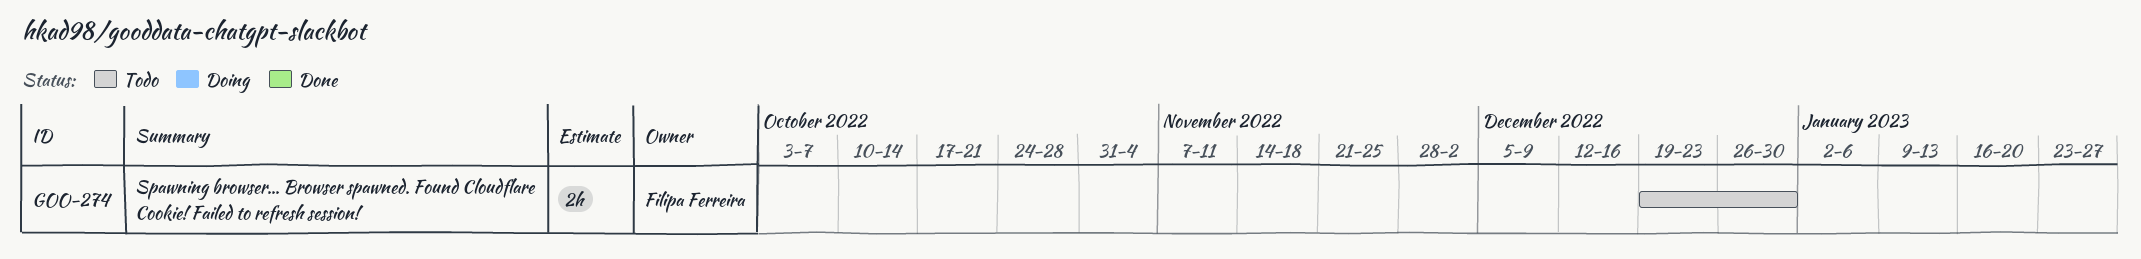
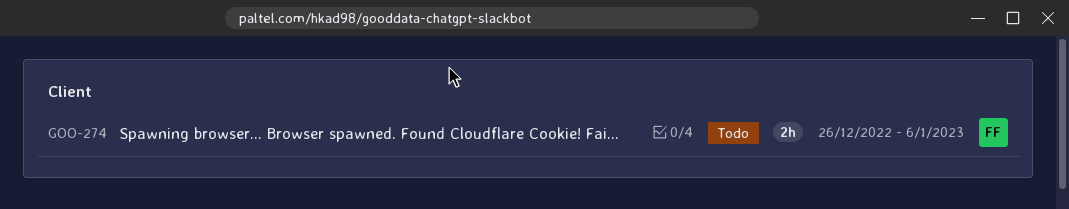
GOO-274, start: Dec 19 -> Dec 26
GOO-274, due: Dec 30 -> Jan 6

